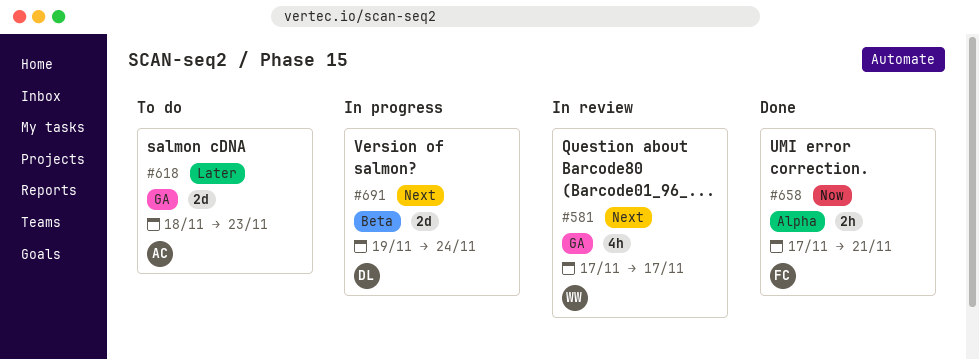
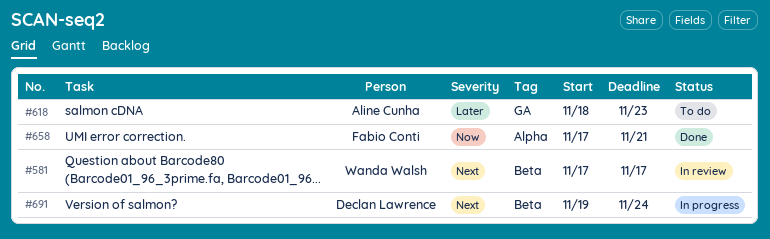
#581, label: GA -> Beta

